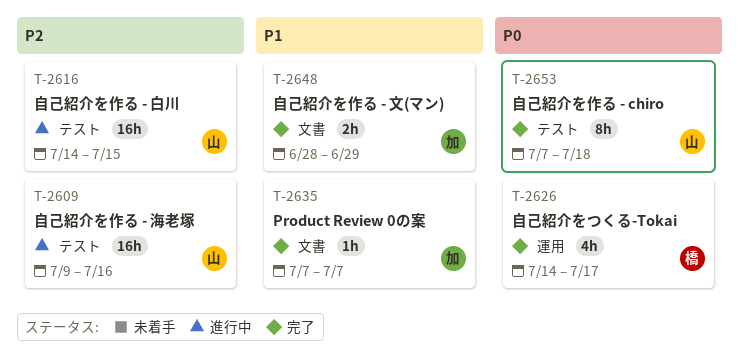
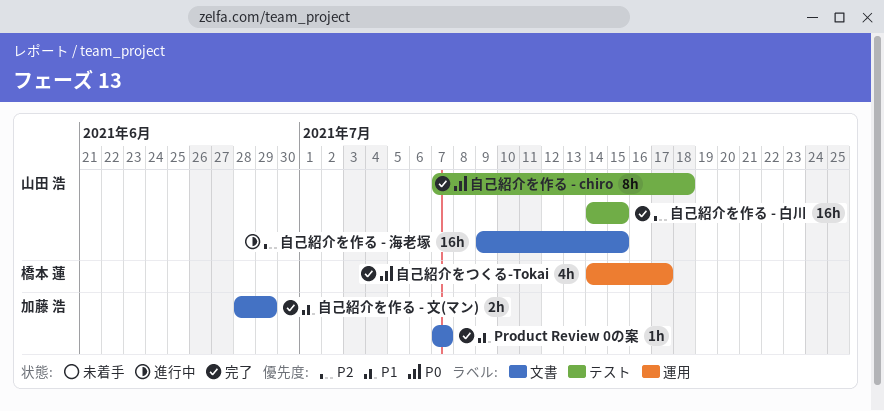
自己紹介を作る - 海老塚, label: テスト -> 文書
自己紹介を作る - 海老塚, due: Jul 16 -> Jul 15
自己紹介を作る - 白川, status: 進行中 -> 完了

